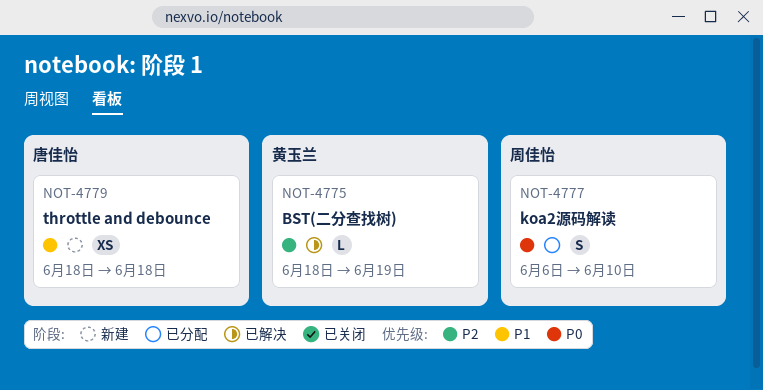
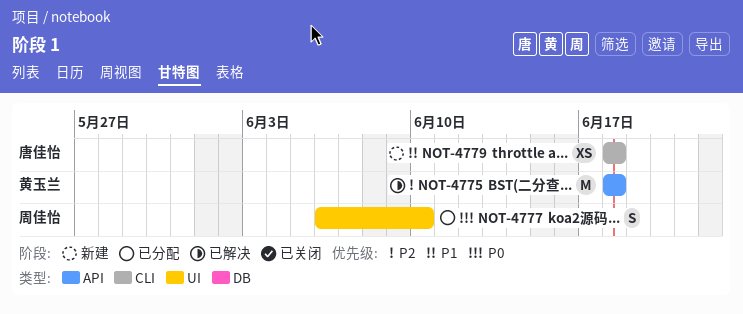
NOT-4775, estimate: L -> M
NOT-4775, due: Jun 19 -> Jun 18

